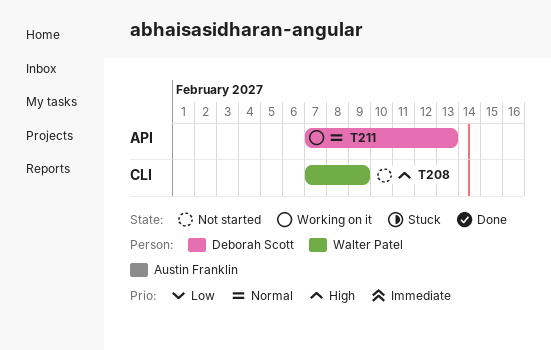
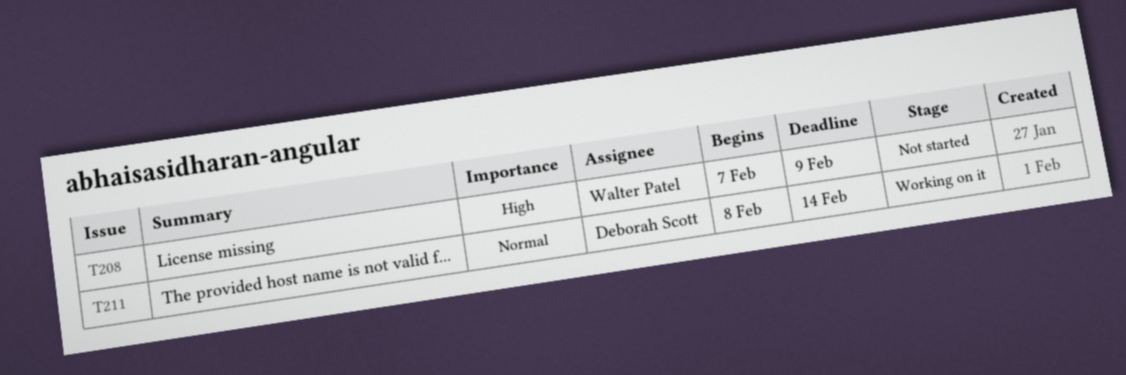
T211, start: Feb 7 -> Feb 8
T211, due: Feb 13 -> Feb 14

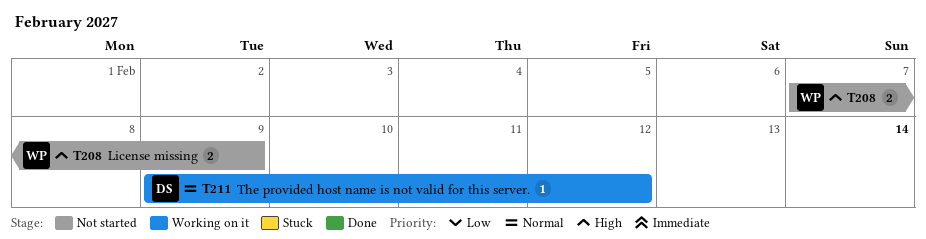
T211, start: Feb 8 -> Feb 9
T211, due: Feb 14 -> Feb 12

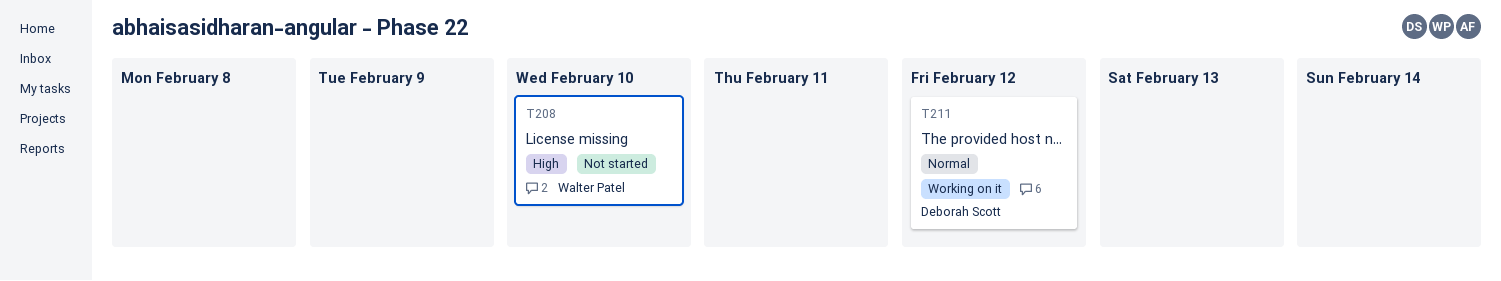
T208, due: Feb 9 -> Feb 10

